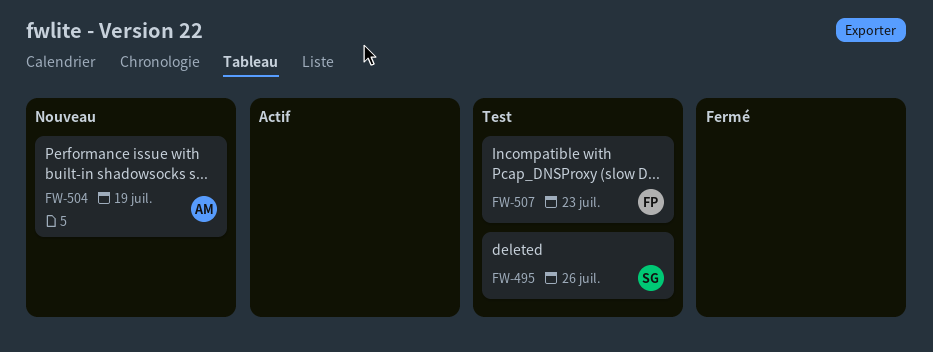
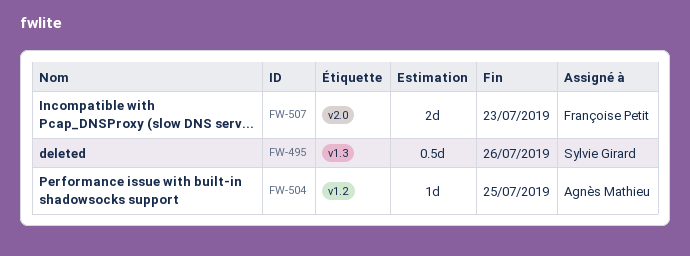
FW-504, due: Jul 19 -> Jul 25

